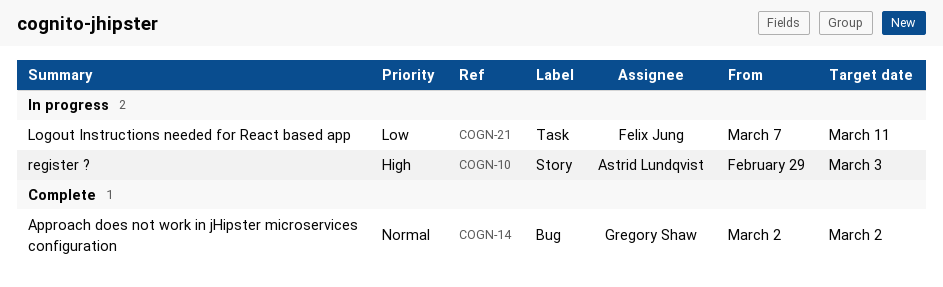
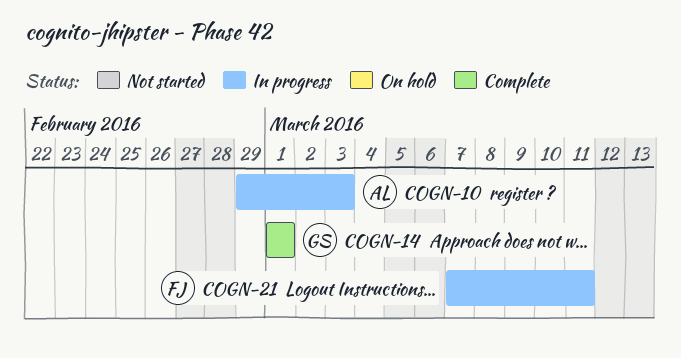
COGN-14, start: Mar 2 -> Mar 1
COGN-14, due: Mar 2 -> Mar 1

